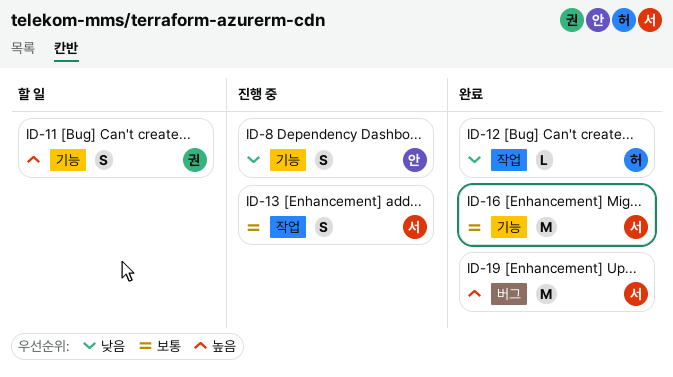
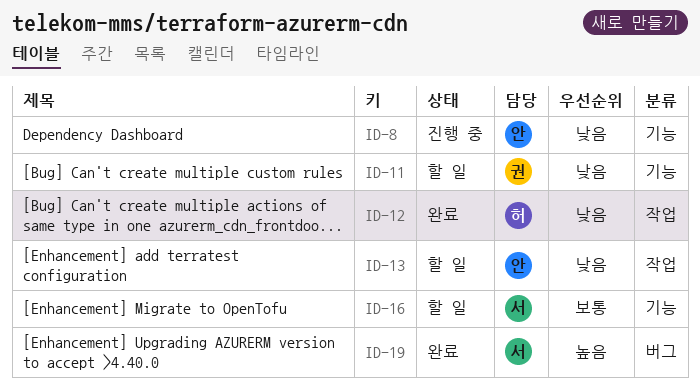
ID-11, priority: 높음 -> 낮음
ID-13, status: 진행 중 -> 할 일
ID-13, owner: 서 -> 안
ID-13, priority: 보통 -> 낮음
ID-16, status: 완료 -> 할 일

